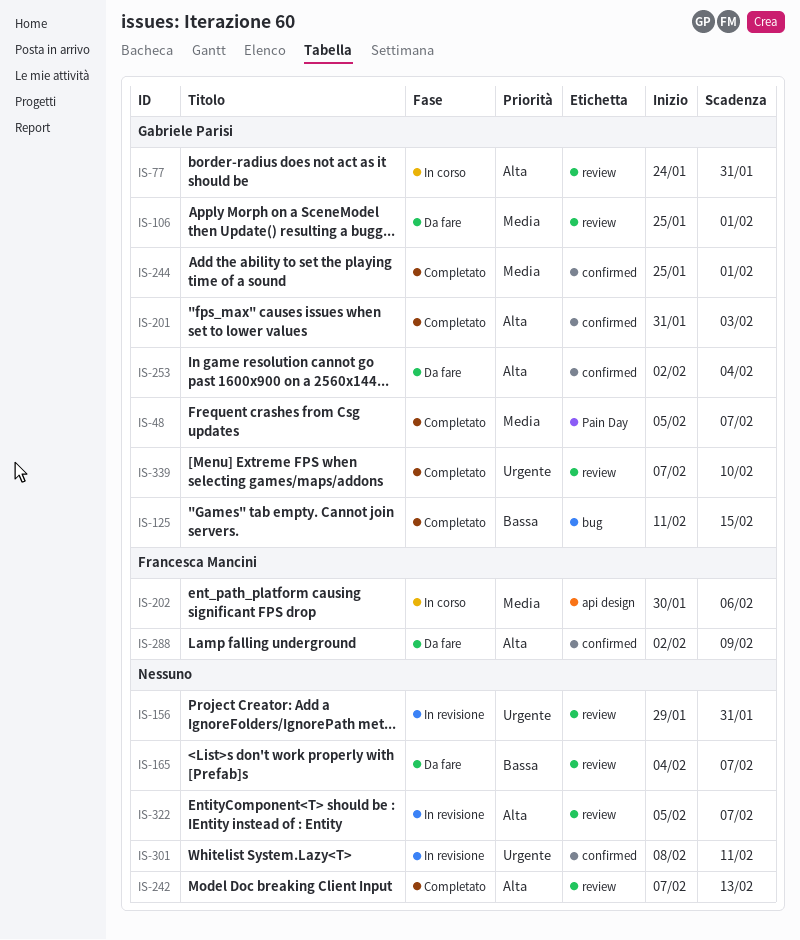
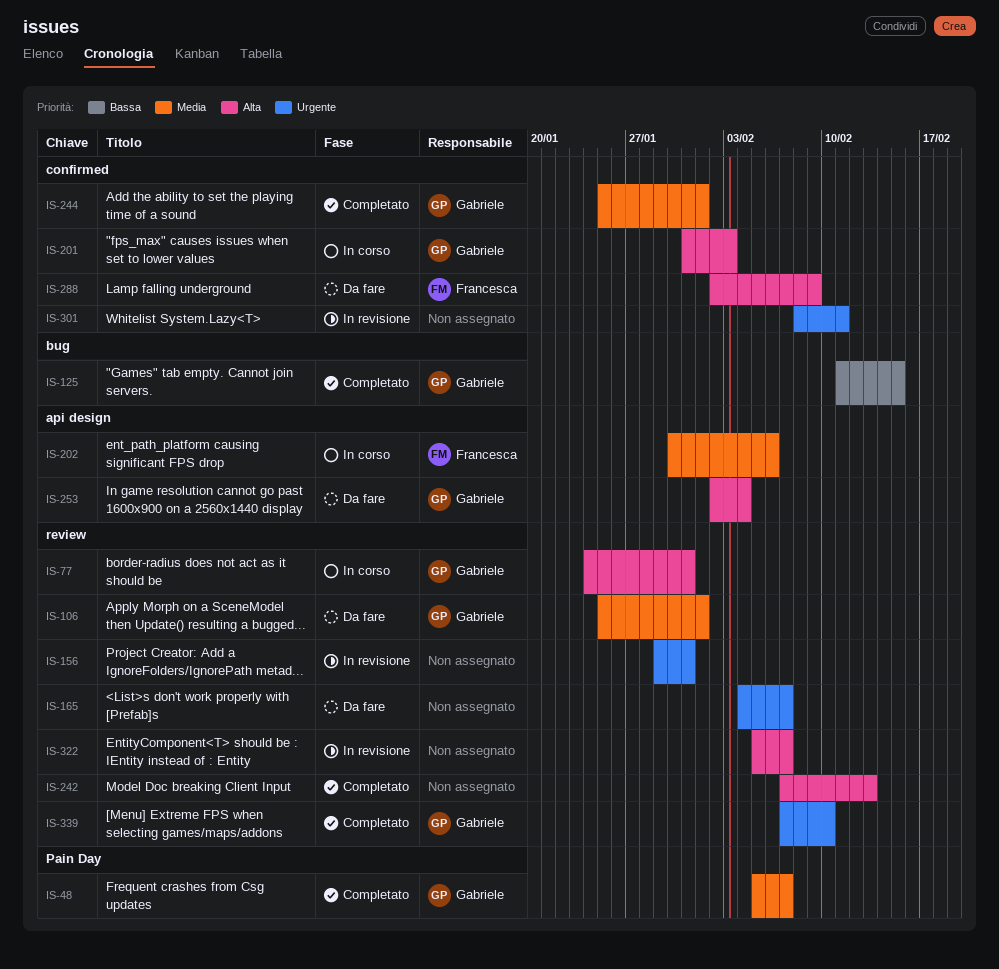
IS-165, priority: Bassa -> Urgente
IS-201, status: Completato -> In corso
IS-253, label: confirmed -> api design

